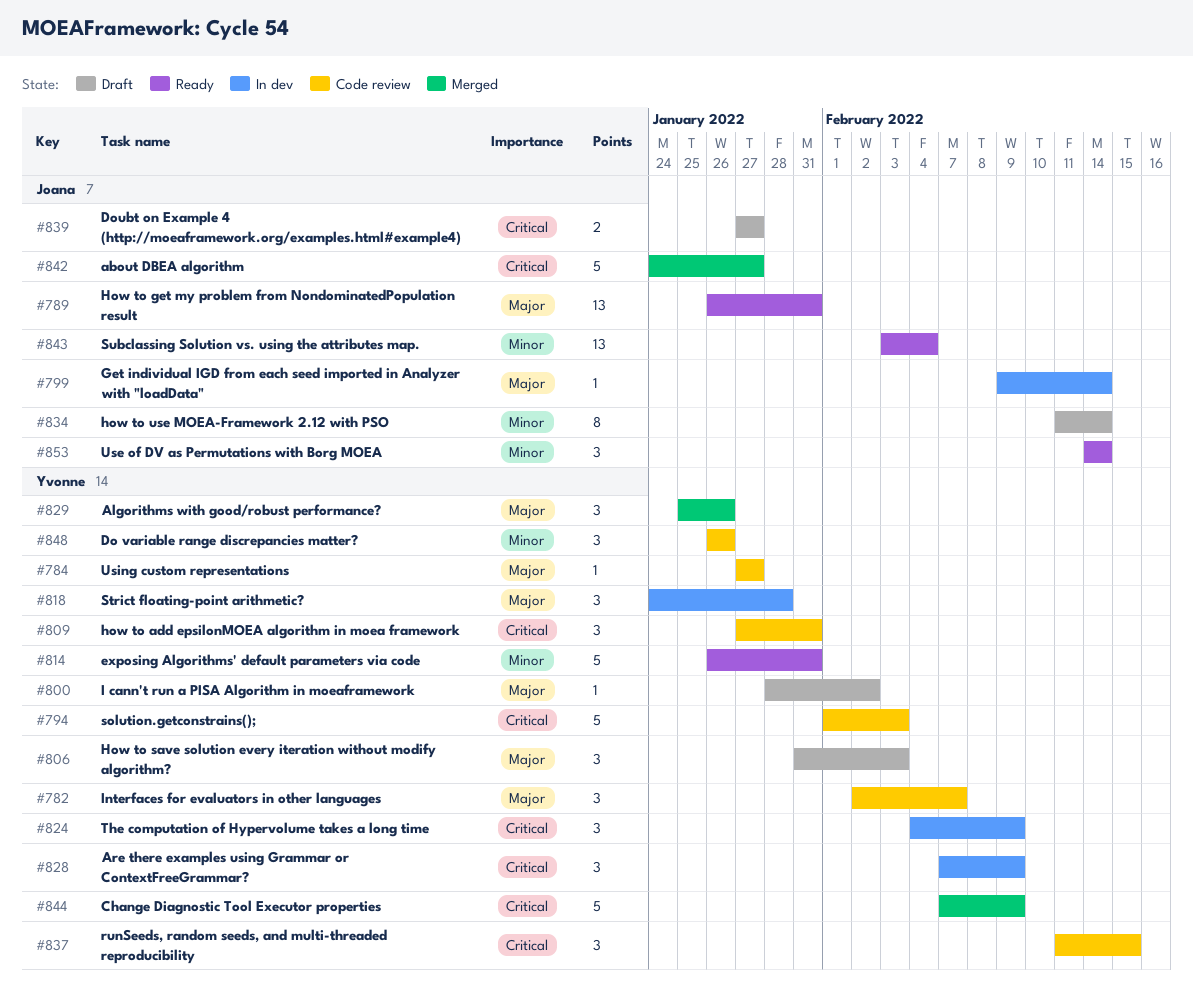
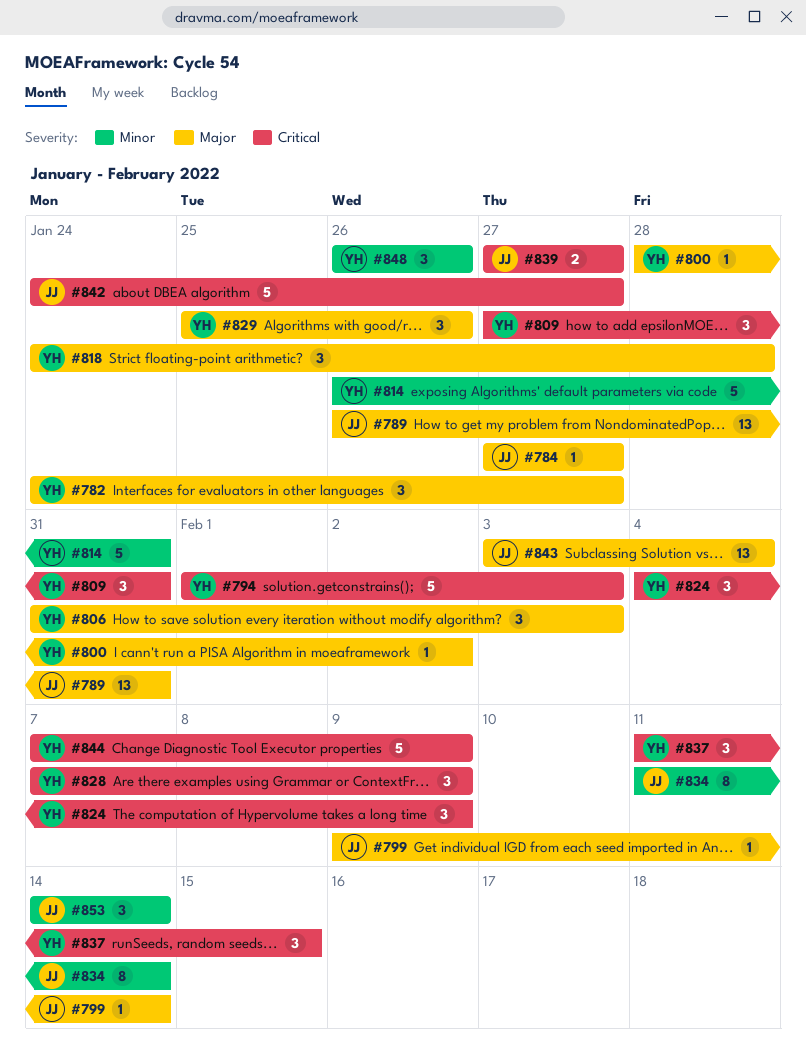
#782, start: Feb 2 -> Jan 24
#782, due: Feb 7 -> Jan 27
#784, owner: Yvonne -> Joana
#843, priority: Minor -> Major

